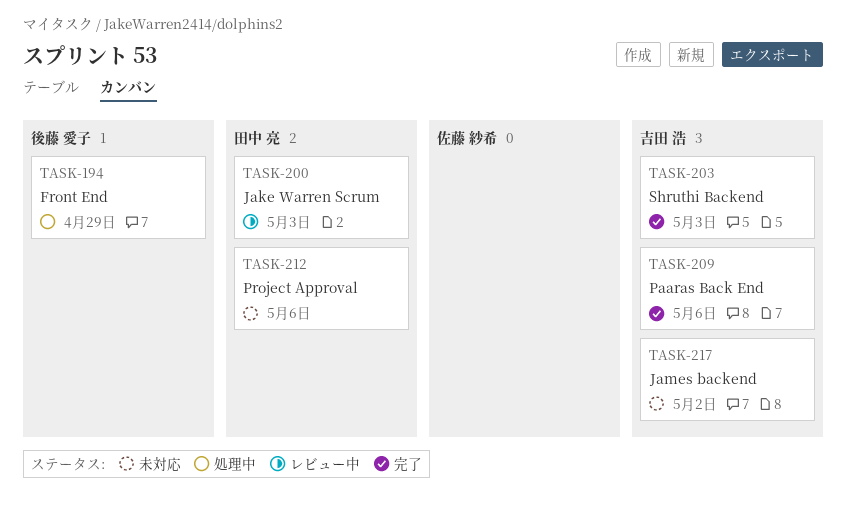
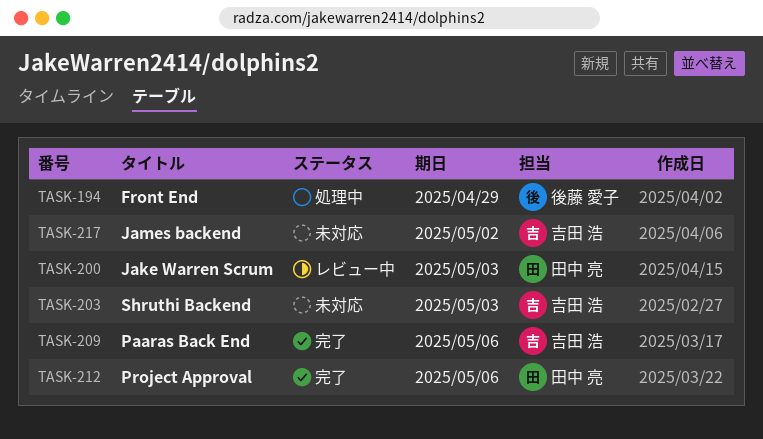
TASK-203, status: 完了 -> 未対応
TASK-212, status: 未対応 -> 完了

